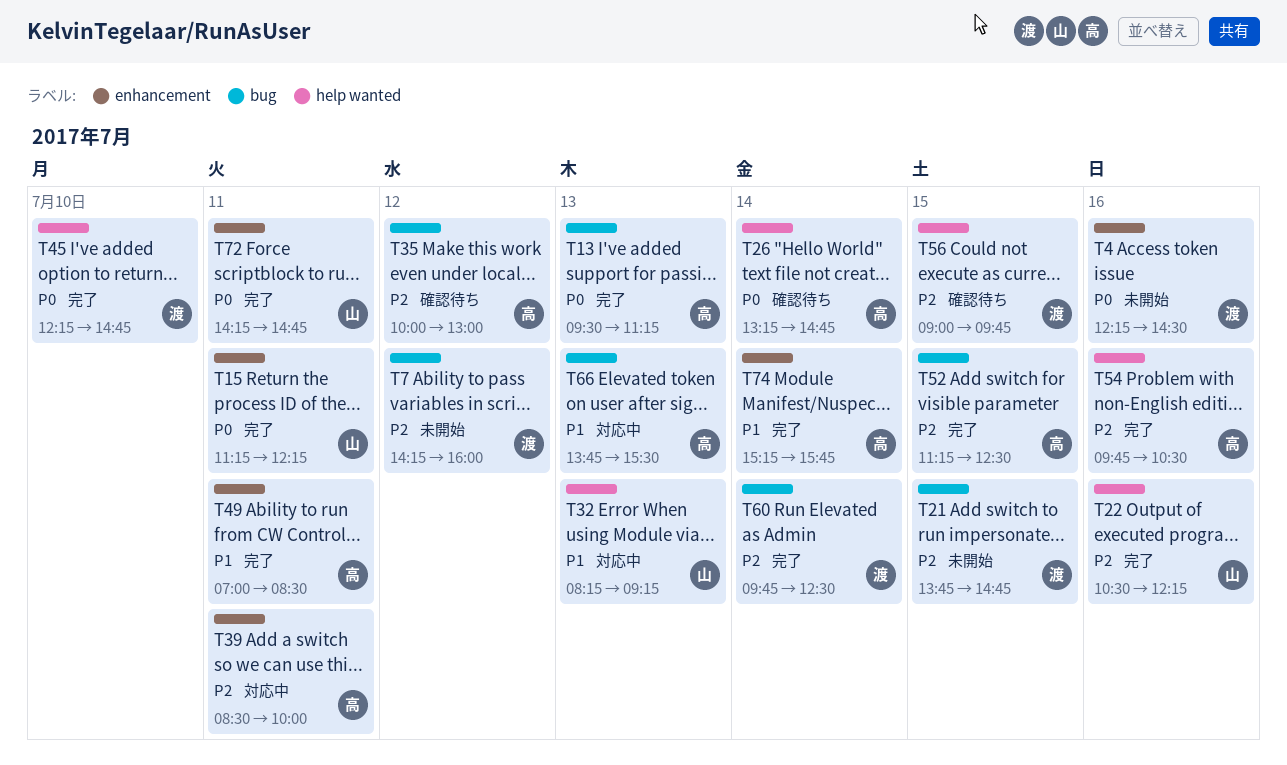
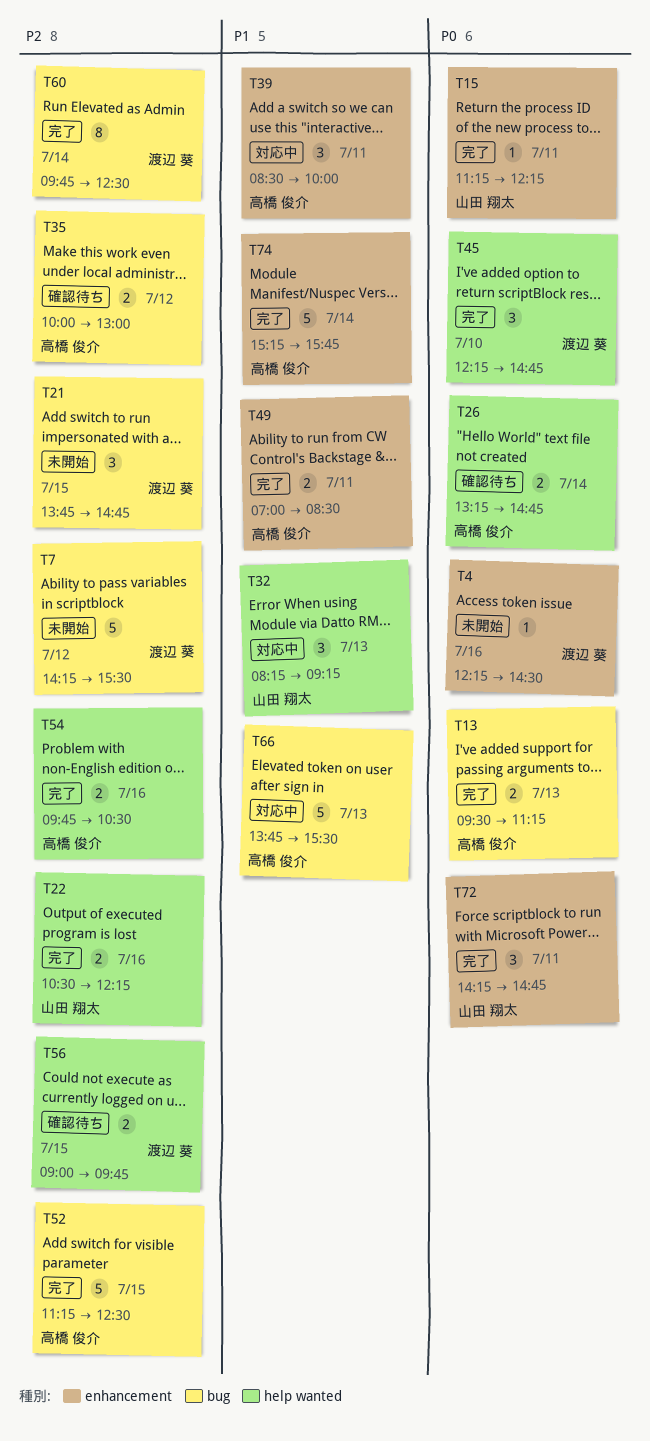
T7, ends: 16:00 -> 15:30
T39, priority: P2 -> P1

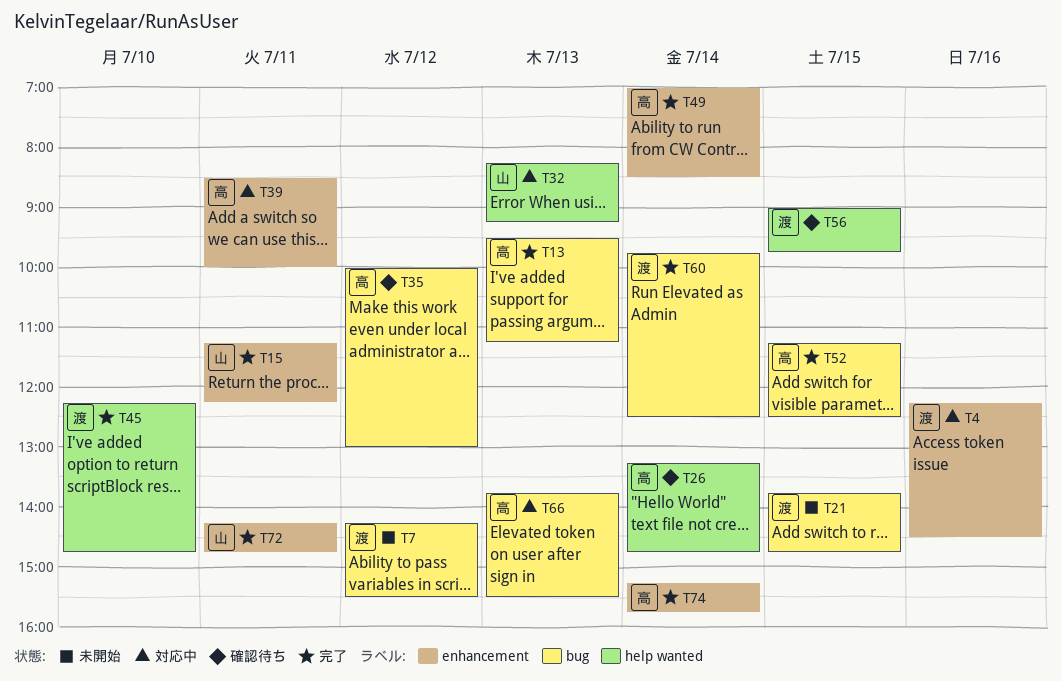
T4, status: 未開始 -> 対応中
T22: present -> none
T49, day: Jul 11 -> Jul 14
T54: present -> none

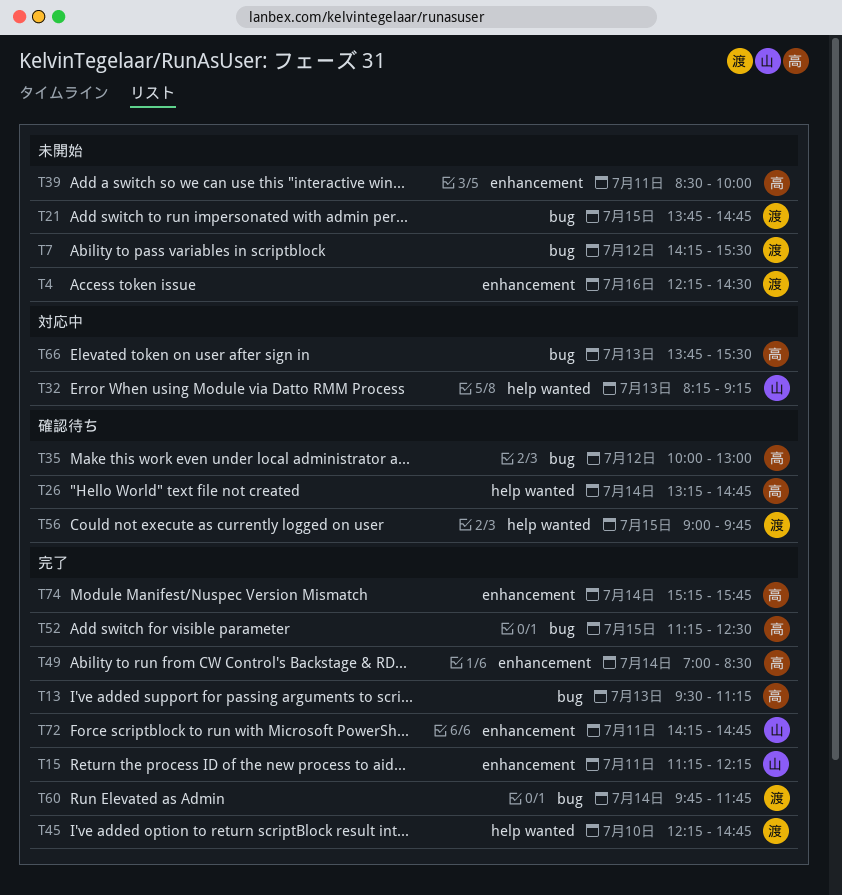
T4, status: 対応中 -> 未開始
T39, status: 対応中 -> 未開始
T60, ends: 12:30 -> 11:45

